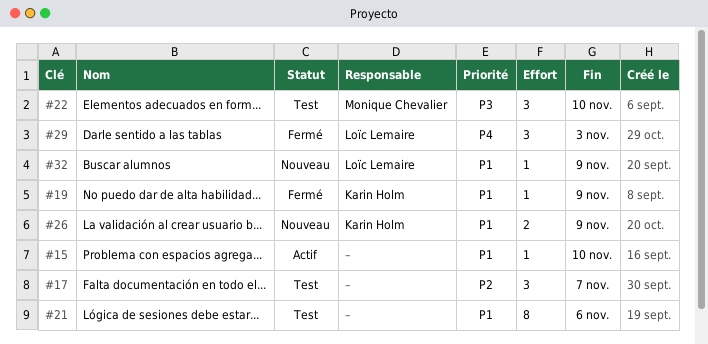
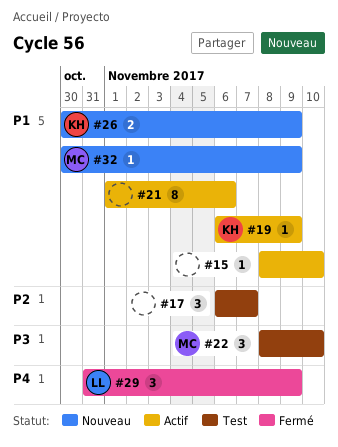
#19, status: Fermé -> Actif
#21, status: Test -> Actif
#29, due: Nov 3 -> Nov 9
#32, owner: Loïc Lemaire -> Monique Chevalier

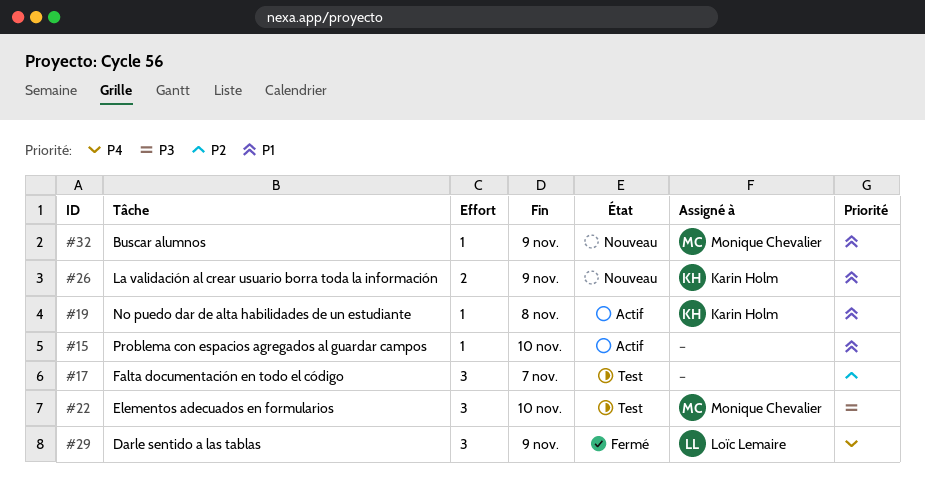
#19, due: Nov 9 -> Nov 8
#21: present -> none

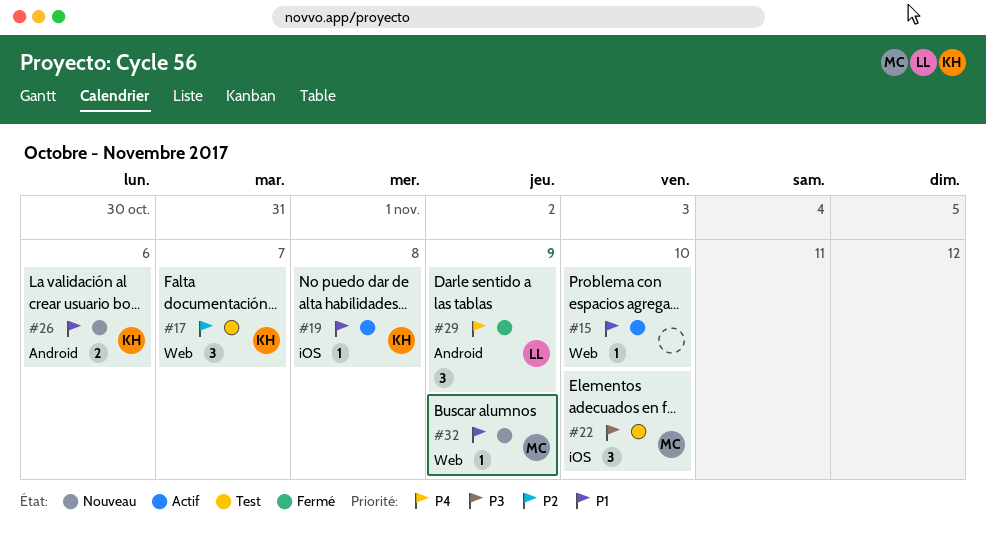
#17, owner: none -> Karin Holm
#26, due: Nov 9 -> Nov 6

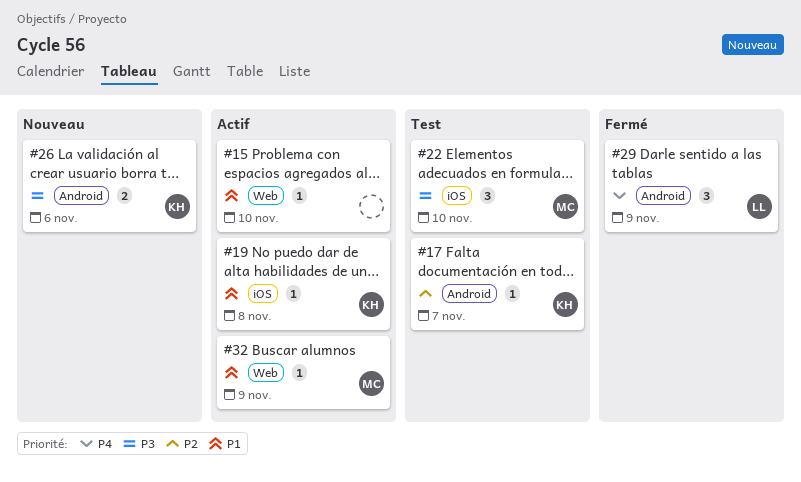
#17, label: Web -> Android
#17, estimate: 3 -> 1
#26, priority: P1 -> P3
#32, status: Nouveau -> Actif

